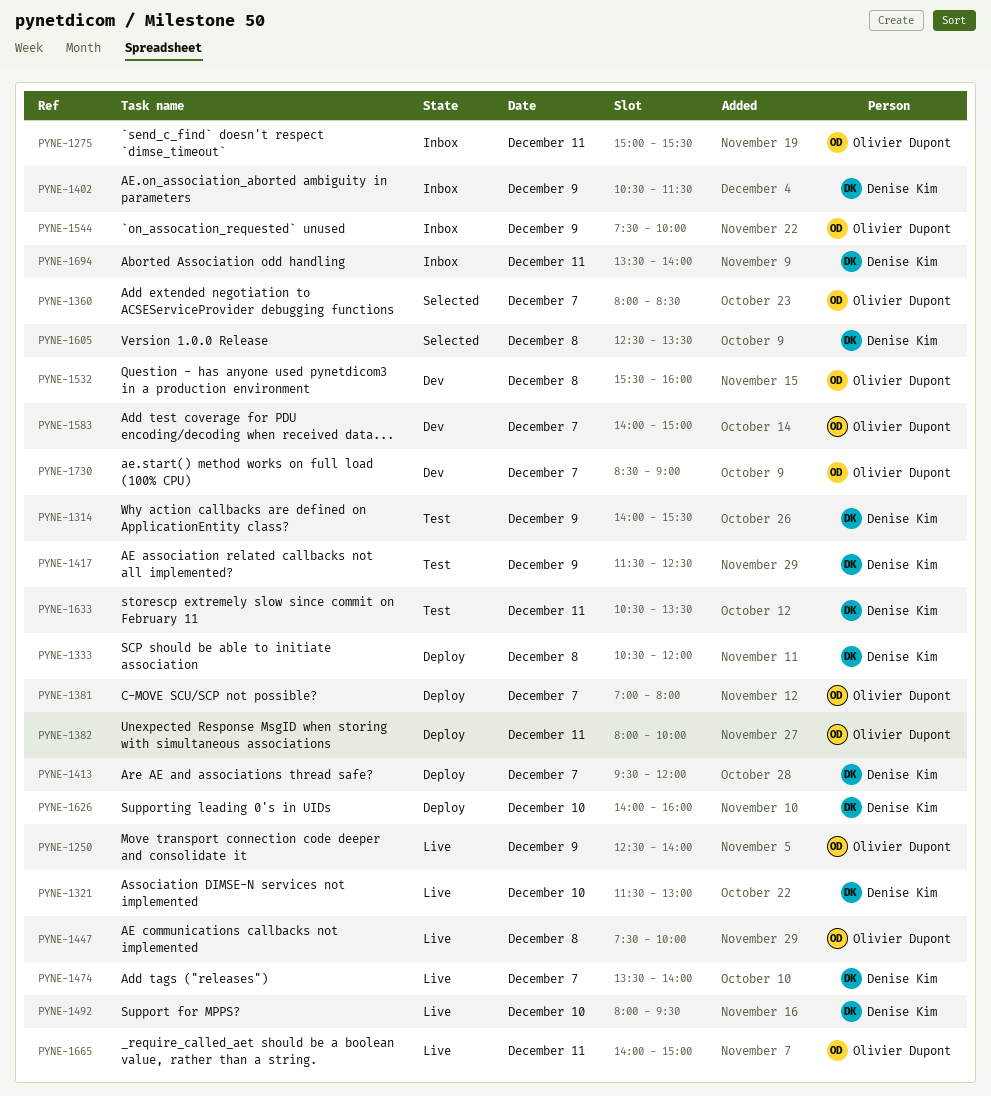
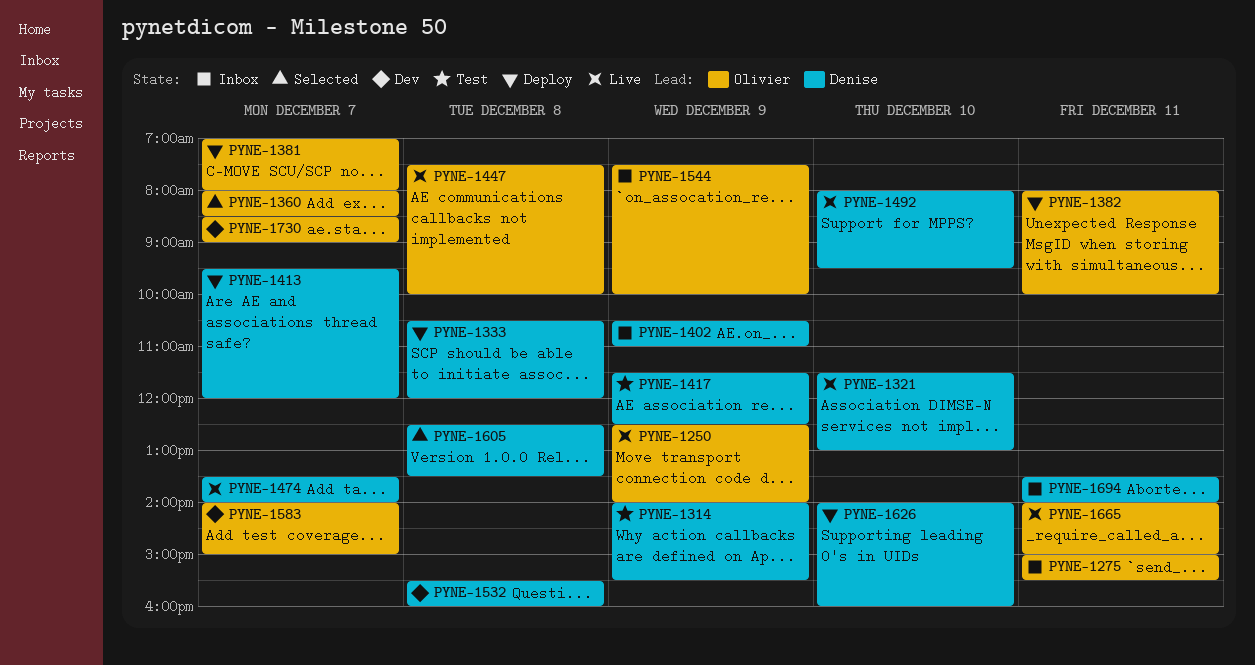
PYNE-1402, ends: 11:30 -> 11:00
PYNE-1532, owner: Olivier Dupont -> Denise Kim
PYNE-1633: present -> none

